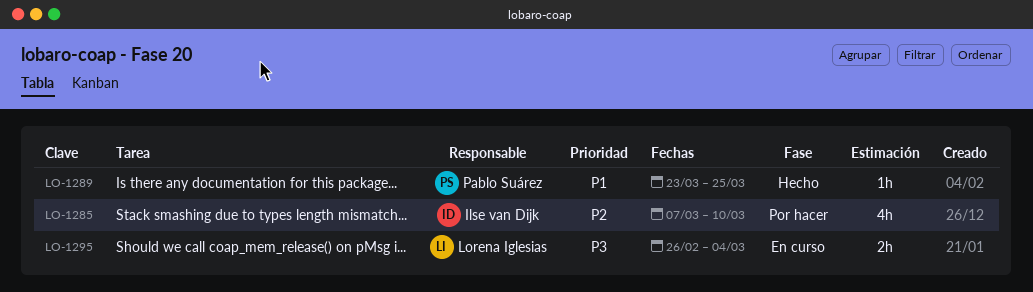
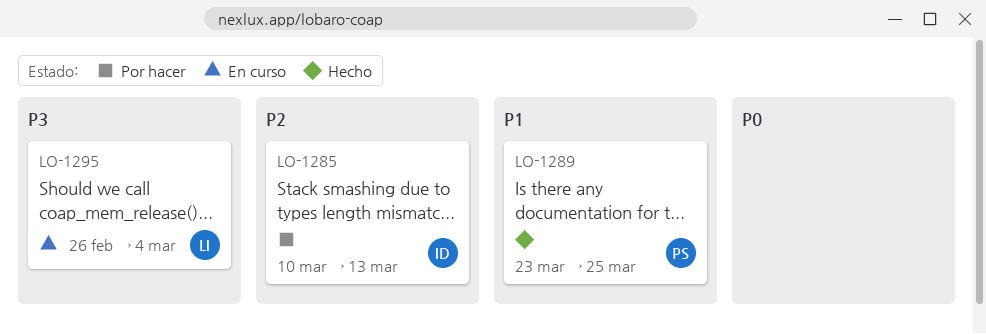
LO-1285, start: Mar 7 -> Mar 10
LO-1285, due: Mar 10 -> Mar 13

